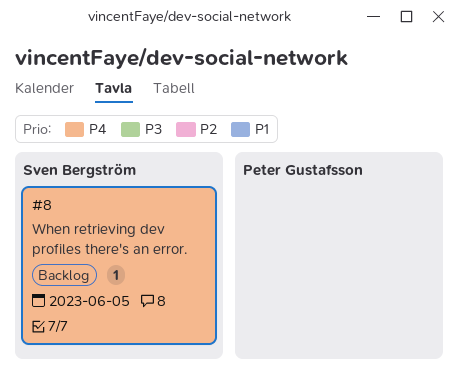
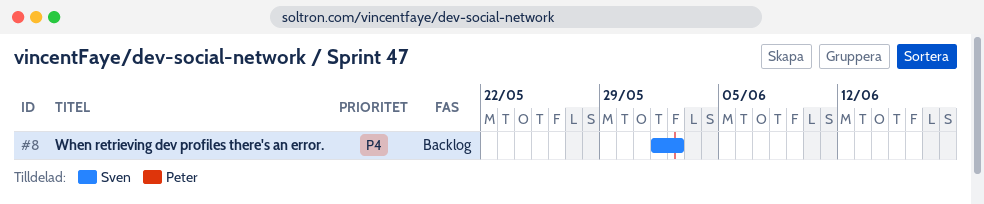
#8, due: Jun 5 -> Jun 2

